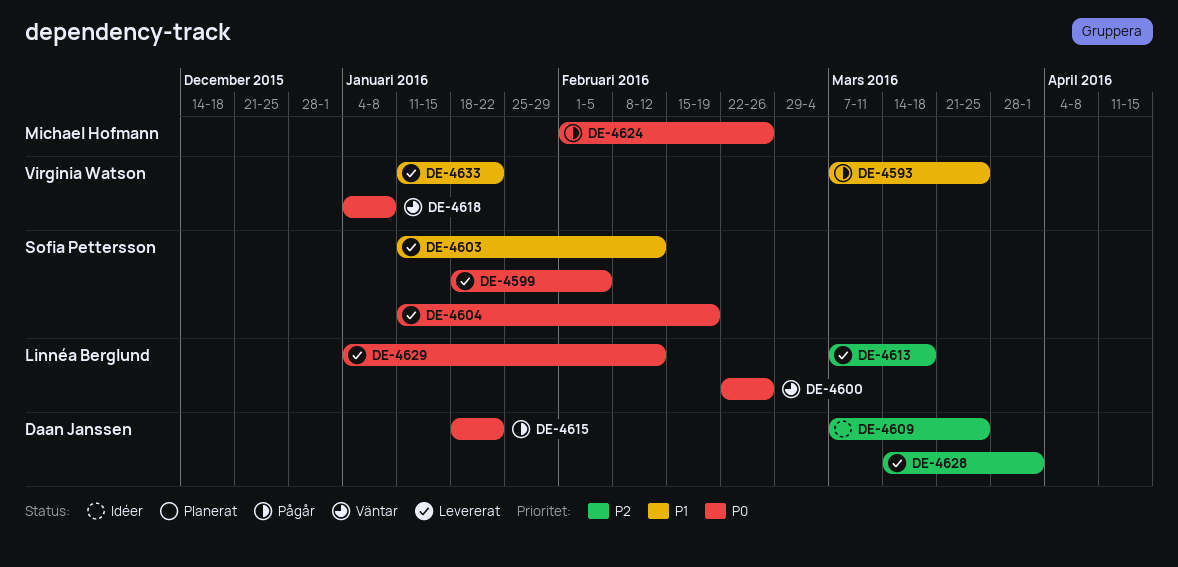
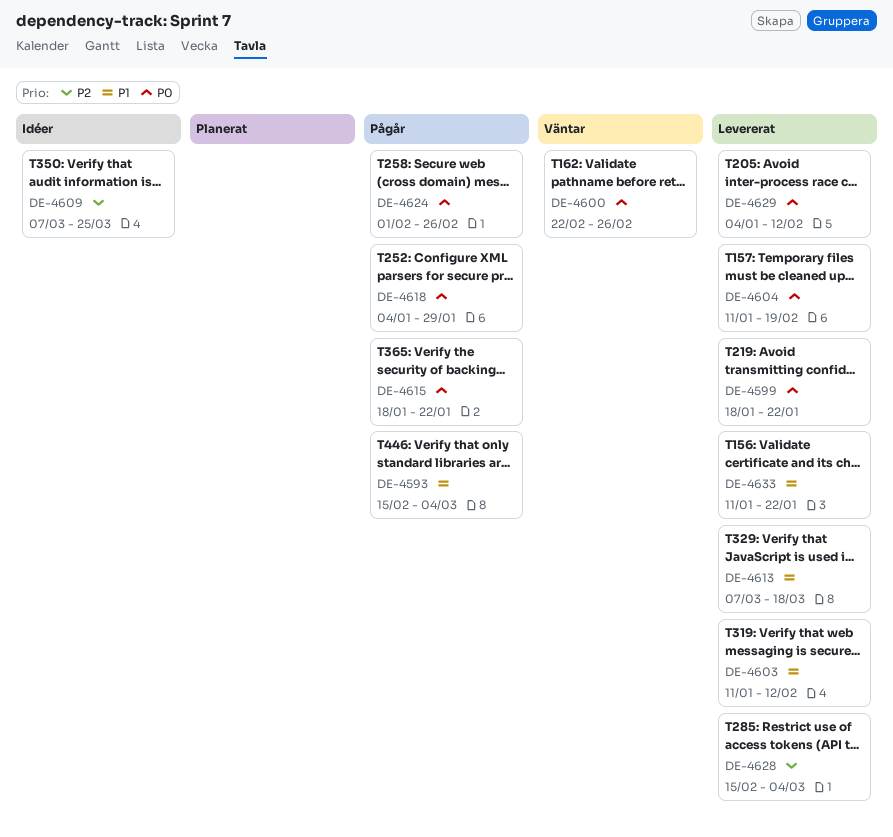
DE-4593, start: Mar 7 -> Feb 15
DE-4593, due: Mar 25 -> Mar 4
DE-4599, due: Feb 5 -> Jan 22
DE-4613, priority: P2 -> P1
DE-4618, status: Väntar -> Pågår
DE-4618, due: Jan 8 -> Jan 29
DE-4628, start: Mar 14 -> Feb 15
DE-4628, due: Apr 1 -> Mar 4

